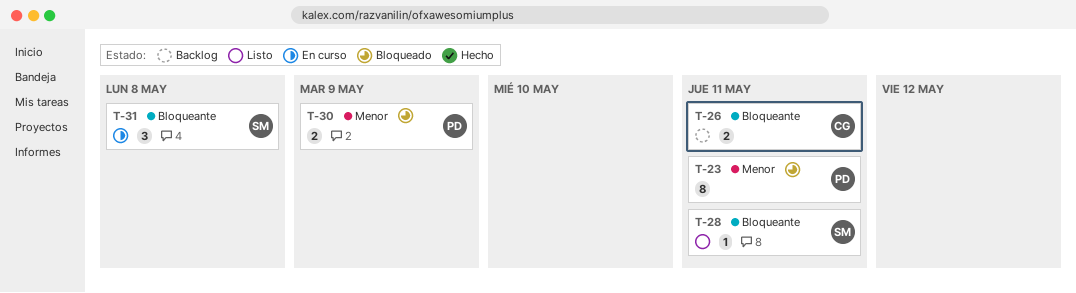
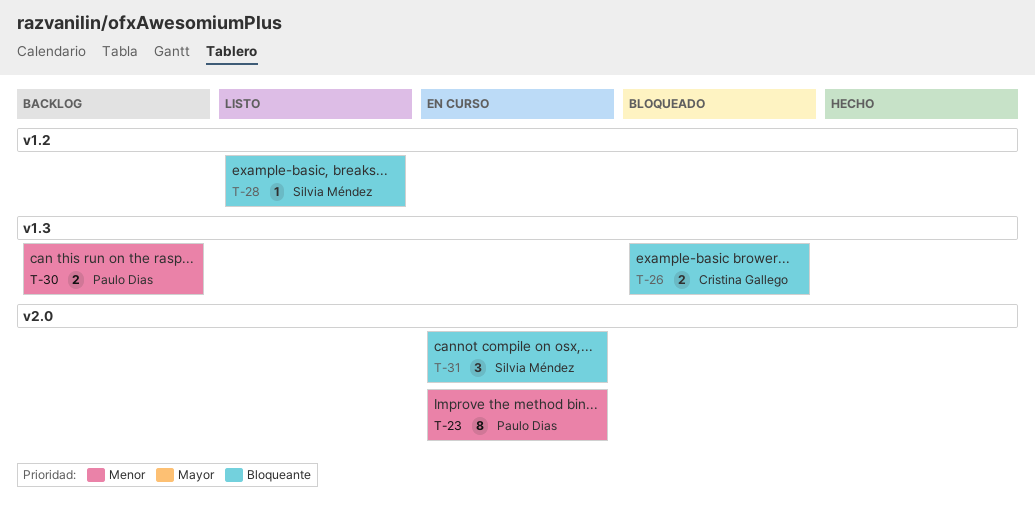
T-23, status: Bloqueado -> En curso
T-26, status: Backlog -> Bloqueado
T-30, status: Bloqueado -> Backlog

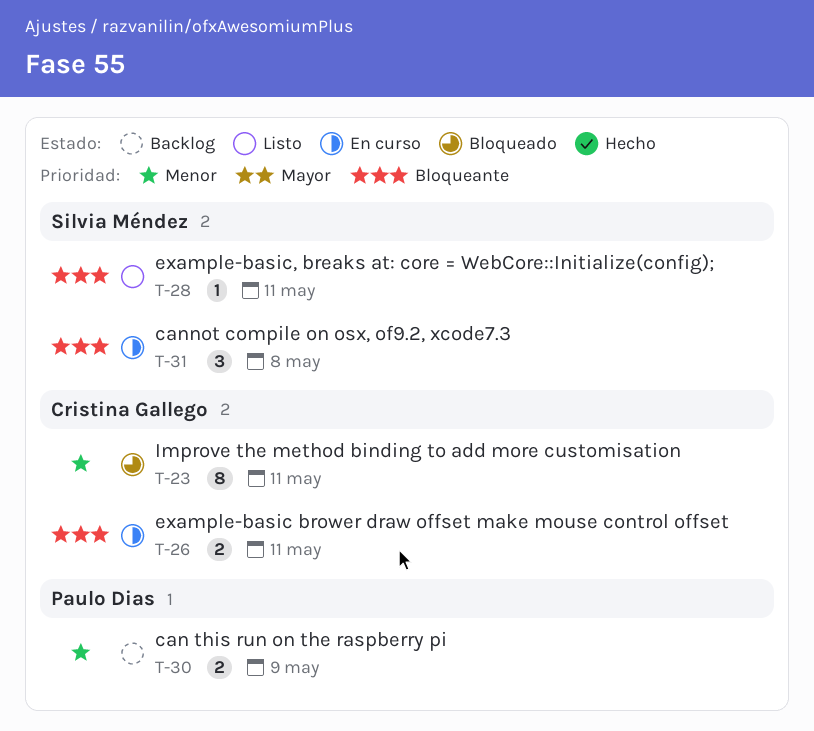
T-23, status: En curso -> Bloqueado
T-23, owner: Paulo Dias -> Cristina Gallego
T-26, status: Bloqueado -> En curso

